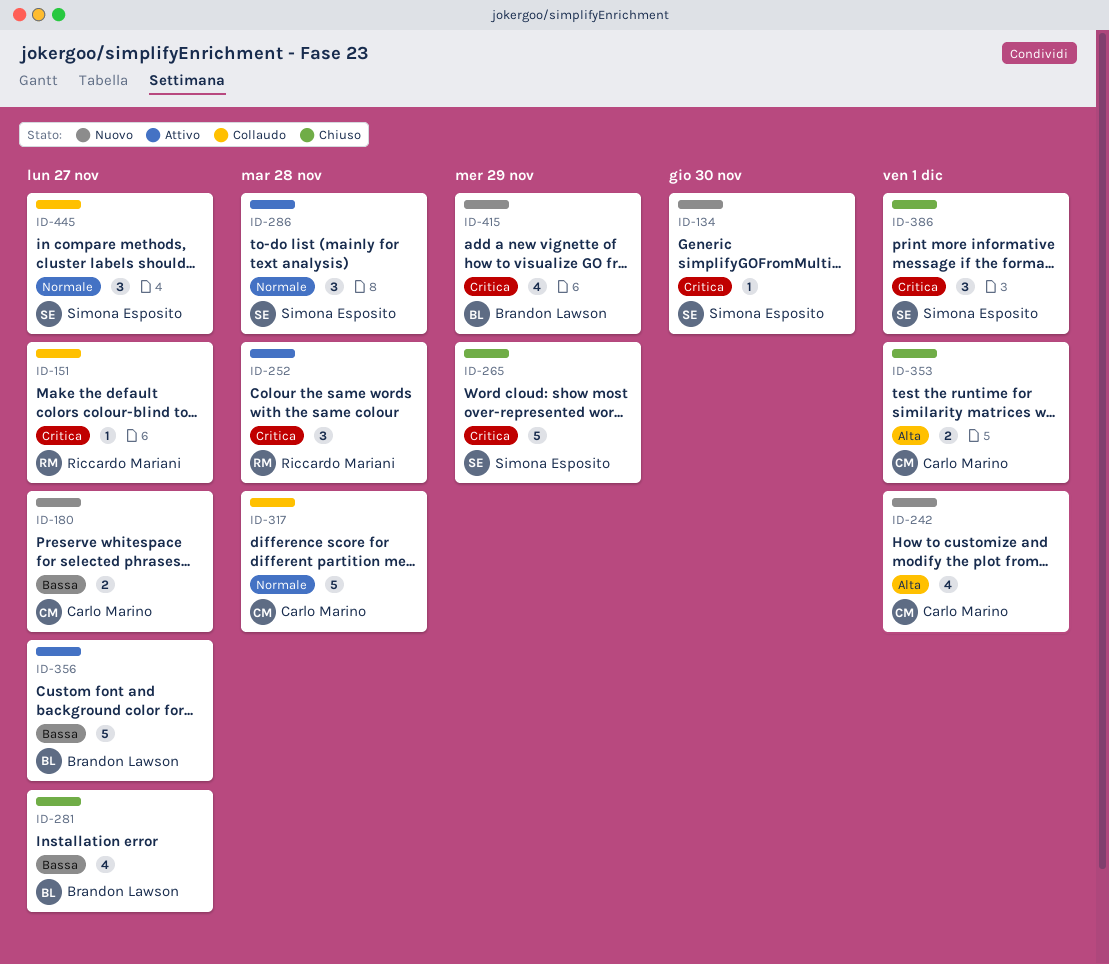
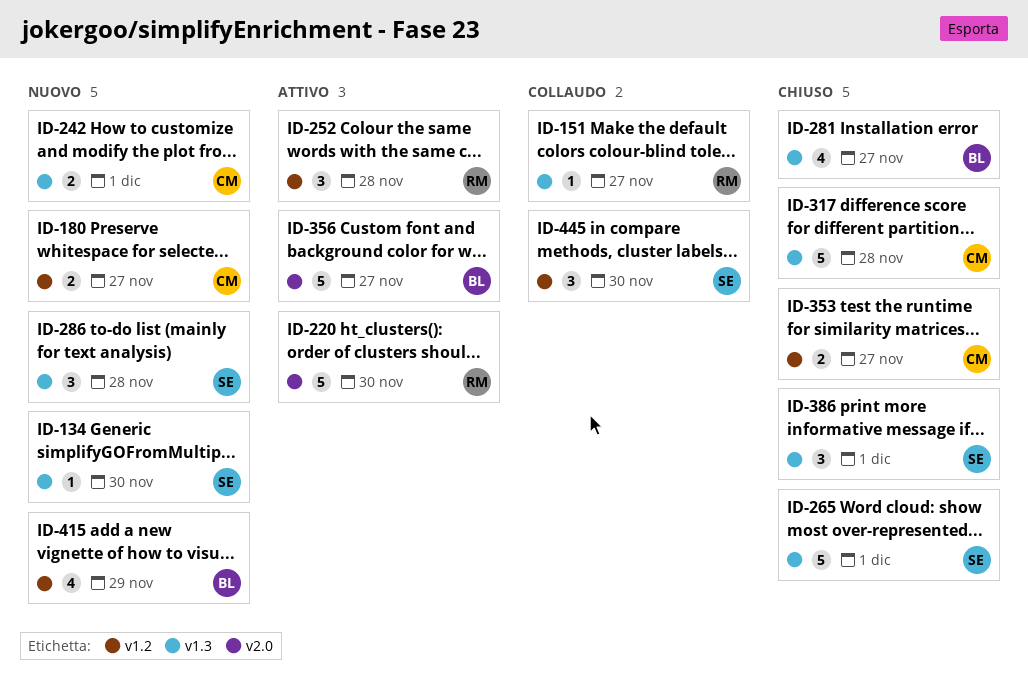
ID-220: none -> present
ID-242, estimate: 4 -> 2
ID-265, due: Nov 29 -> Dec 1
ID-286, status: Attivo -> Nuovo
ID-317, status: Collaudo -> Chiuso
ID-353, due: Dec 1 -> Nov 27
ID-445, due: Nov 27 -> Nov 30

